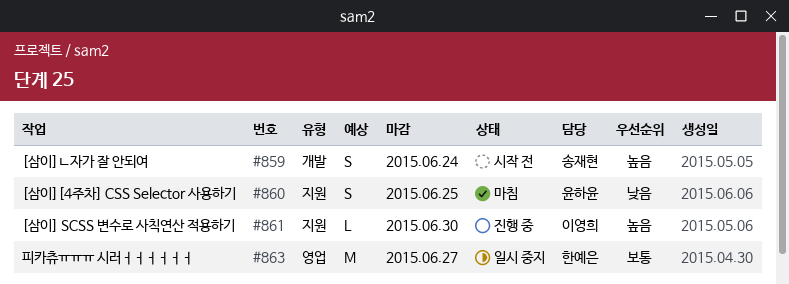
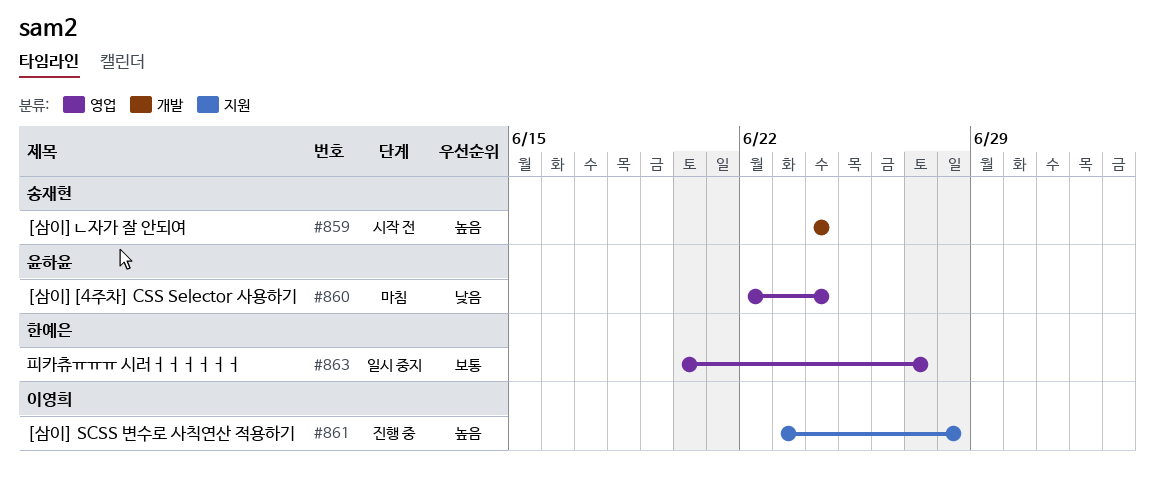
#860, label: 지원 -> 영업
#860, due: Jun 25 -> Jun 24
#861, due: Jun 30 -> Jun 28

